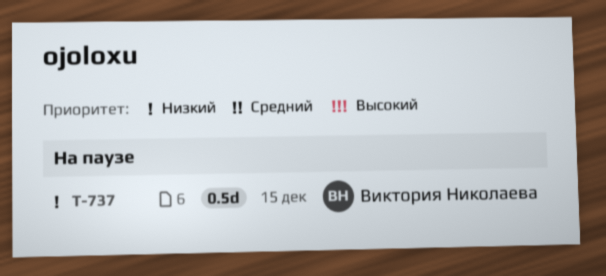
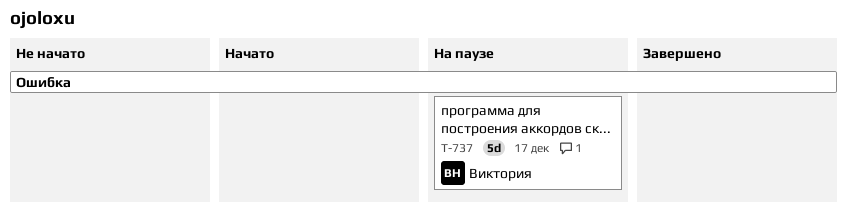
T-737, estimate: 0.5d -> 5d
T-737, due: Dec 15 -> Dec 17

